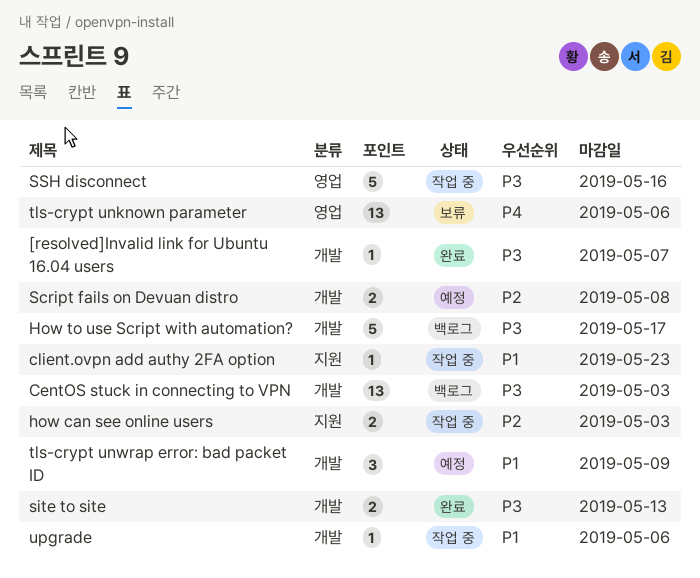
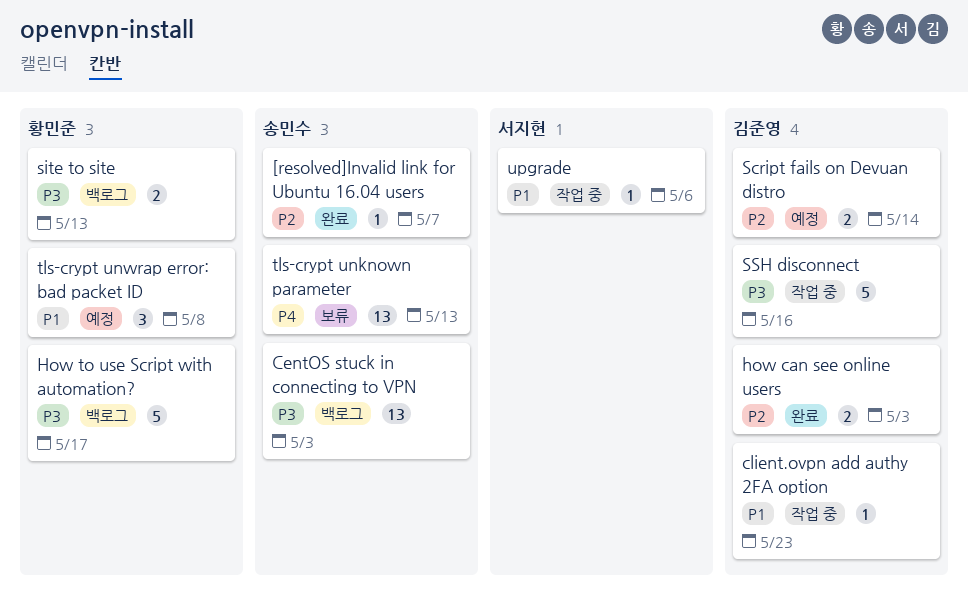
[resolved]Invalid link for Ubuntu 16.04 users, priority: P3 -> P2
how can see online users, status: 작업 중 -> 완료
Script fails on Devuan distro, due: May 8 -> May 14
site to site, status: 완료 -> 백로그
tls-crypt unknown parameter, due: May 6 -> May 13
tls-crypt unwrap error: bad packet ID, due: May 9 -> May 8

